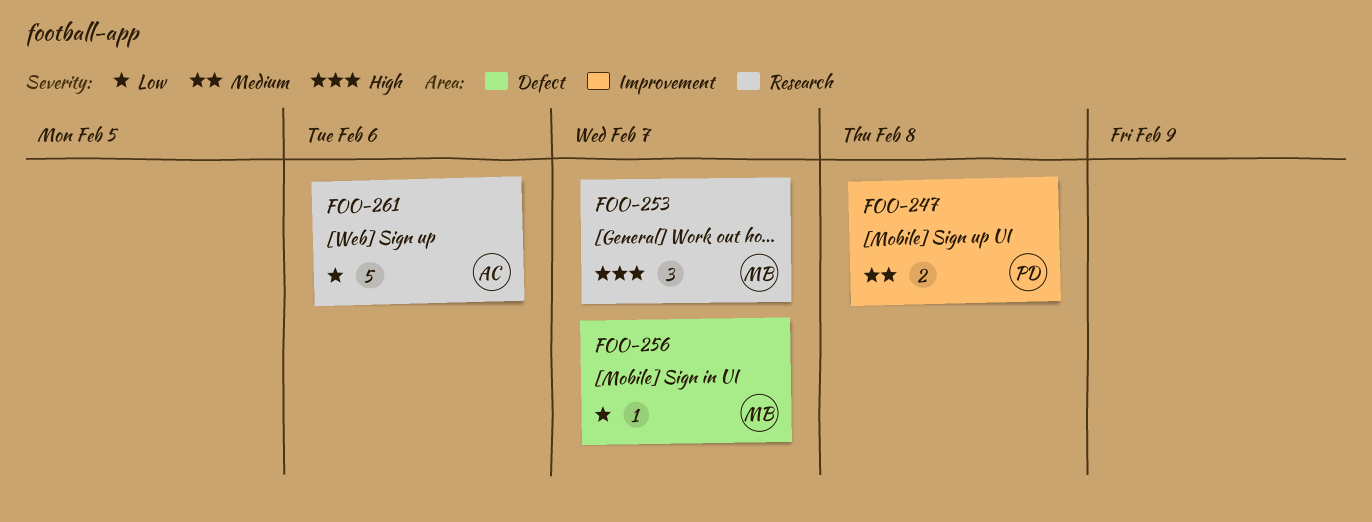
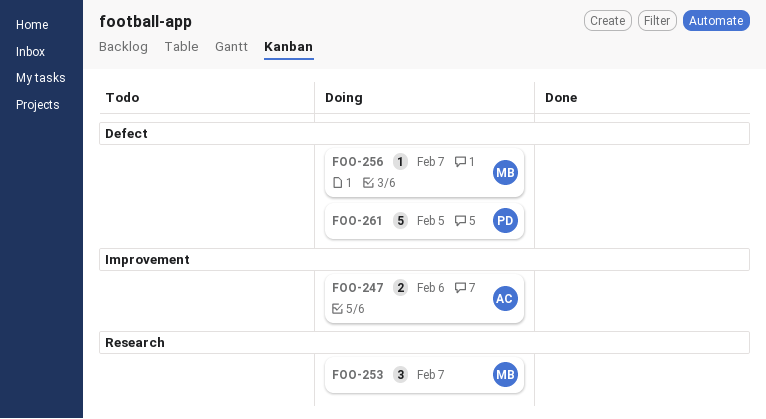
FOO-247, owner: PD -> AC
FOO-247, due: Feb 8 -> Feb 6
FOO-261, owner: AC -> PD
FOO-261, label: Research -> Defect
FOO-261, due: Feb 6 -> Feb 5

